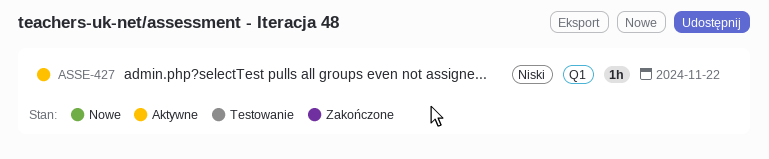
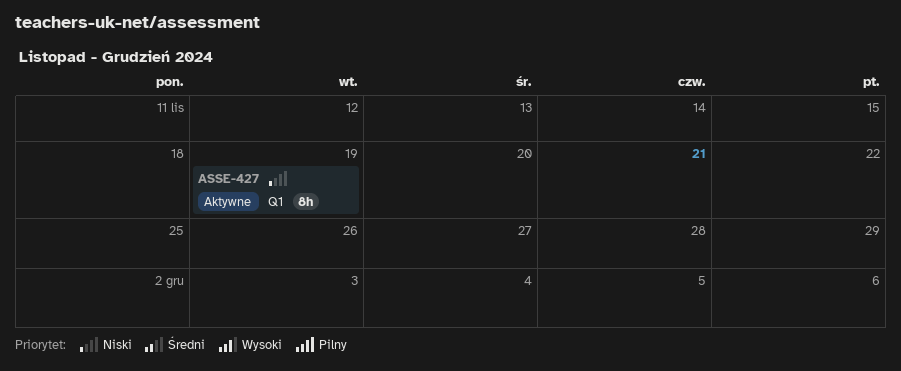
ASSE-427, estimate: 1h -> 8h
ASSE-427, due: Nov 22 -> Nov 19

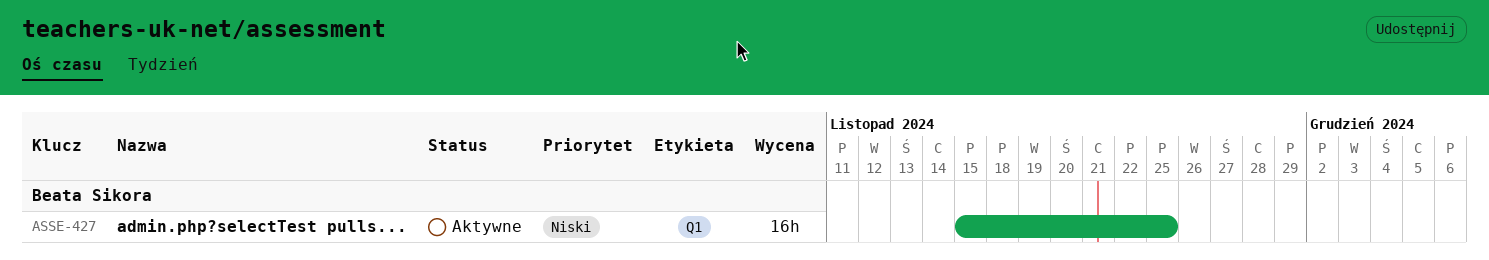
ASSE-427, estimate: 8h -> 16h
ASSE-427, due: Nov 19 -> Nov 25

